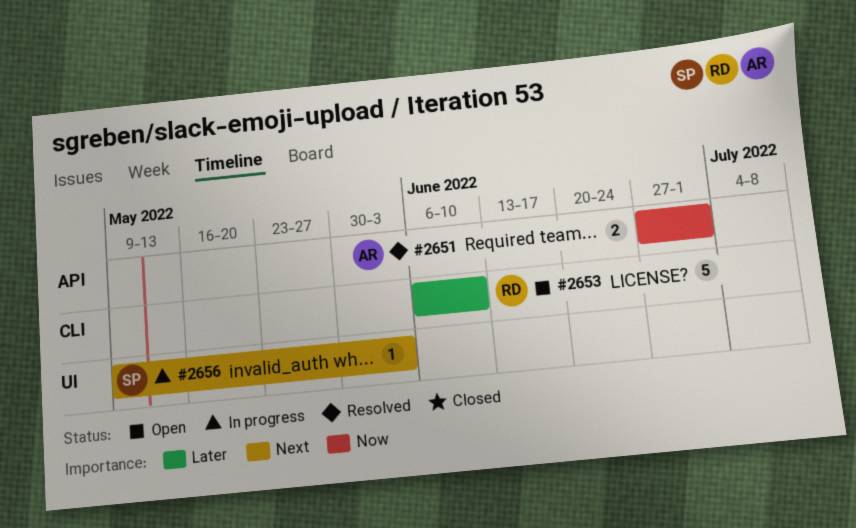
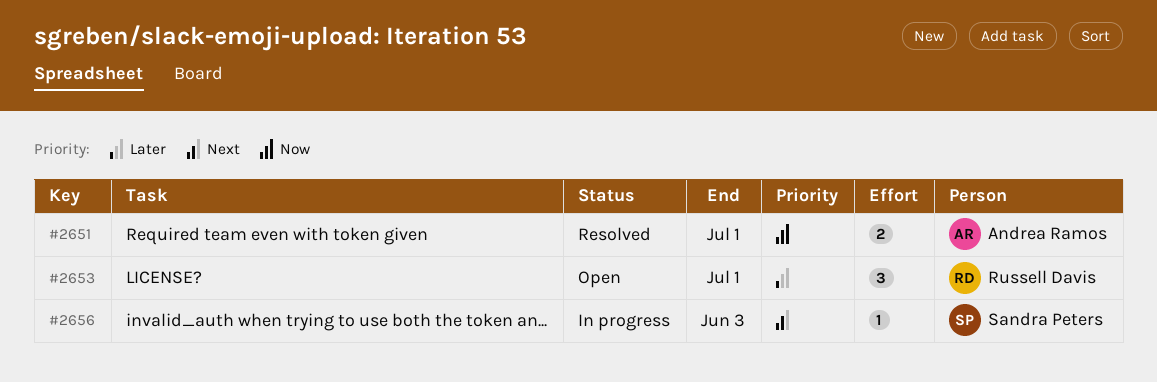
#2653, estimate: 5 -> 3
#2653, due: Jun 10 -> Jul 1

